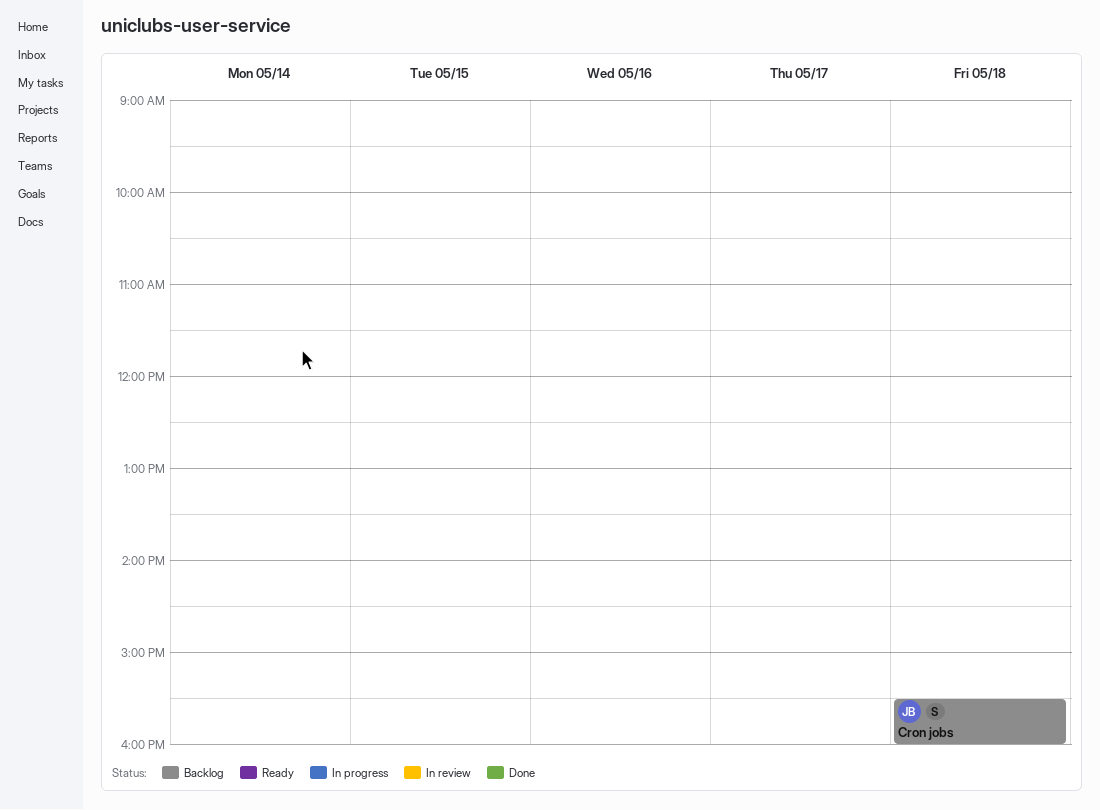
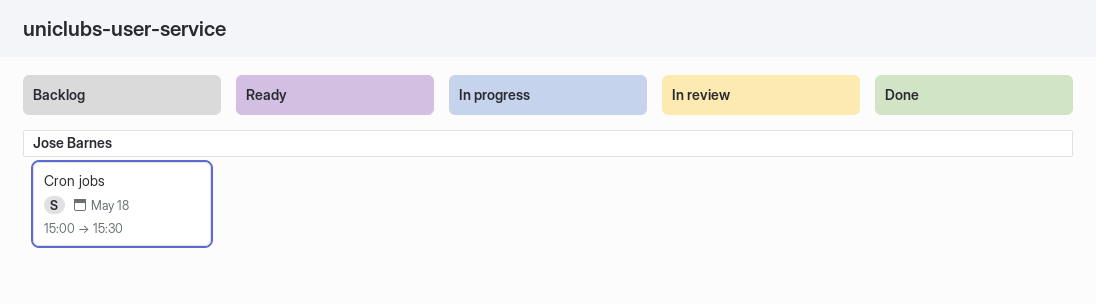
Cron jobs, begins: 15:30 -> 15:00
Cron jobs, ends: 16:00 -> 15:30

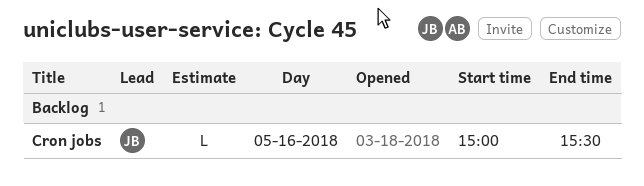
Cron jobs, estimate: S -> L
Cron jobs, day: May 18 -> May 16

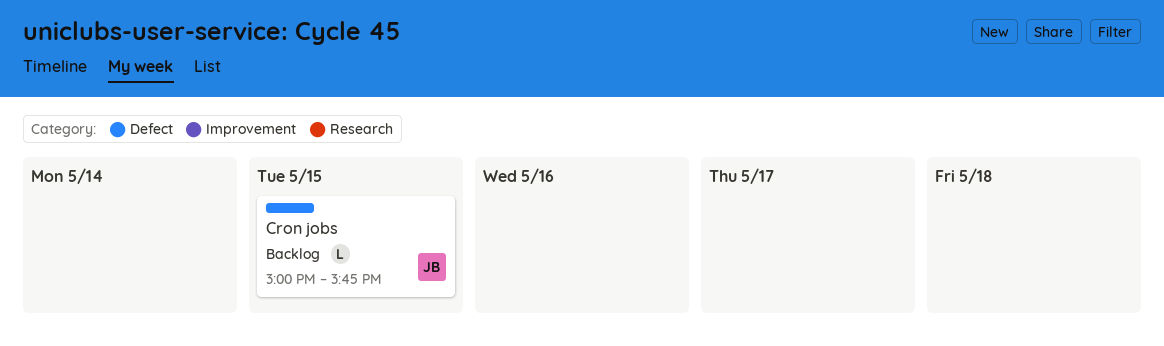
Cron jobs, day: May 16 -> May 15
Cron jobs, ends: 15:30 -> 15:45

